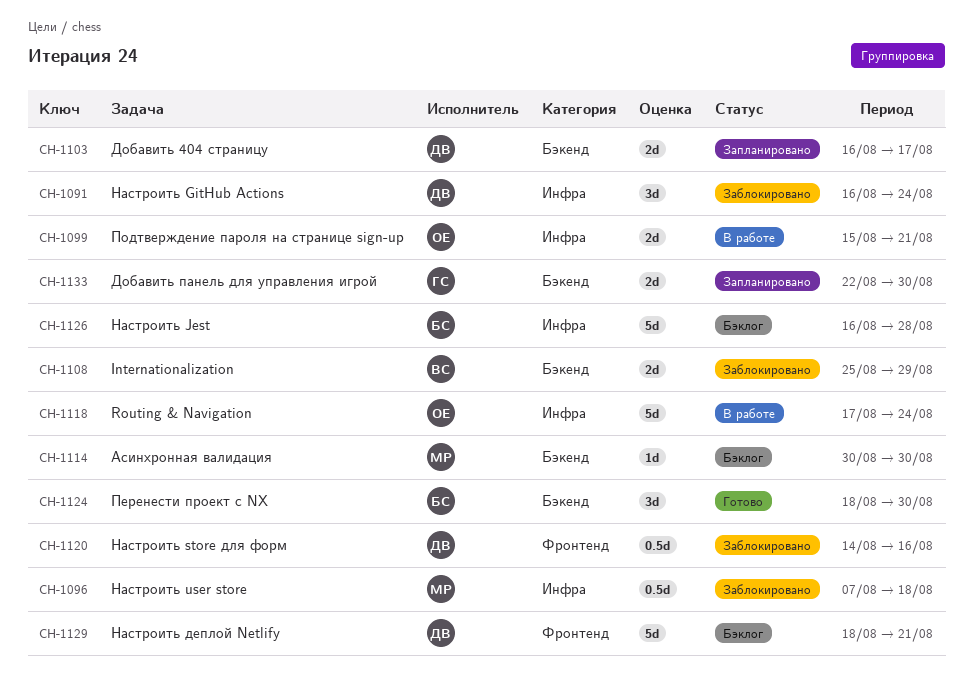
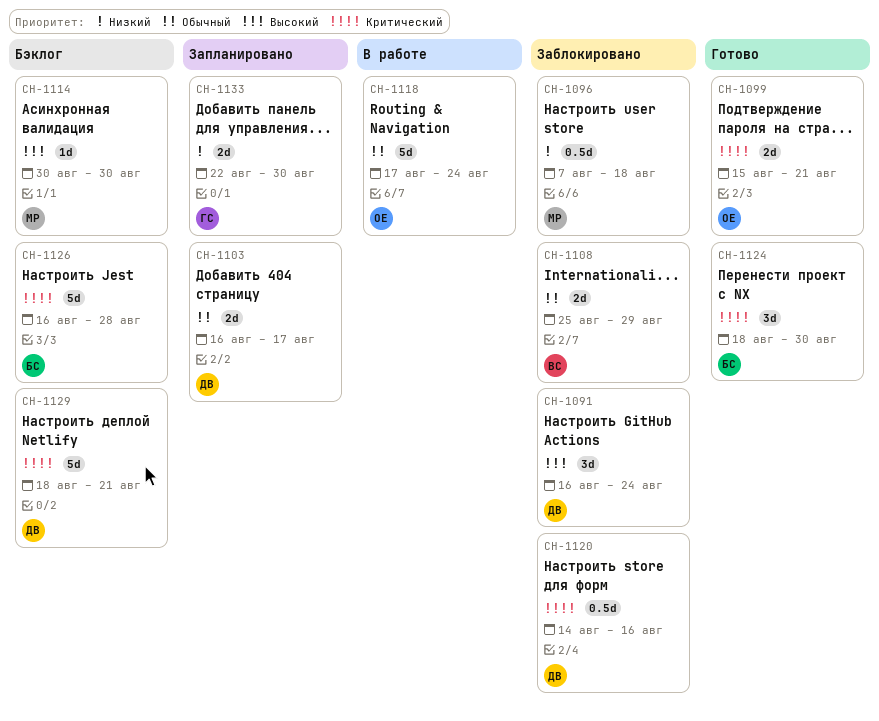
CH-1099, status: В работе -> Готово

